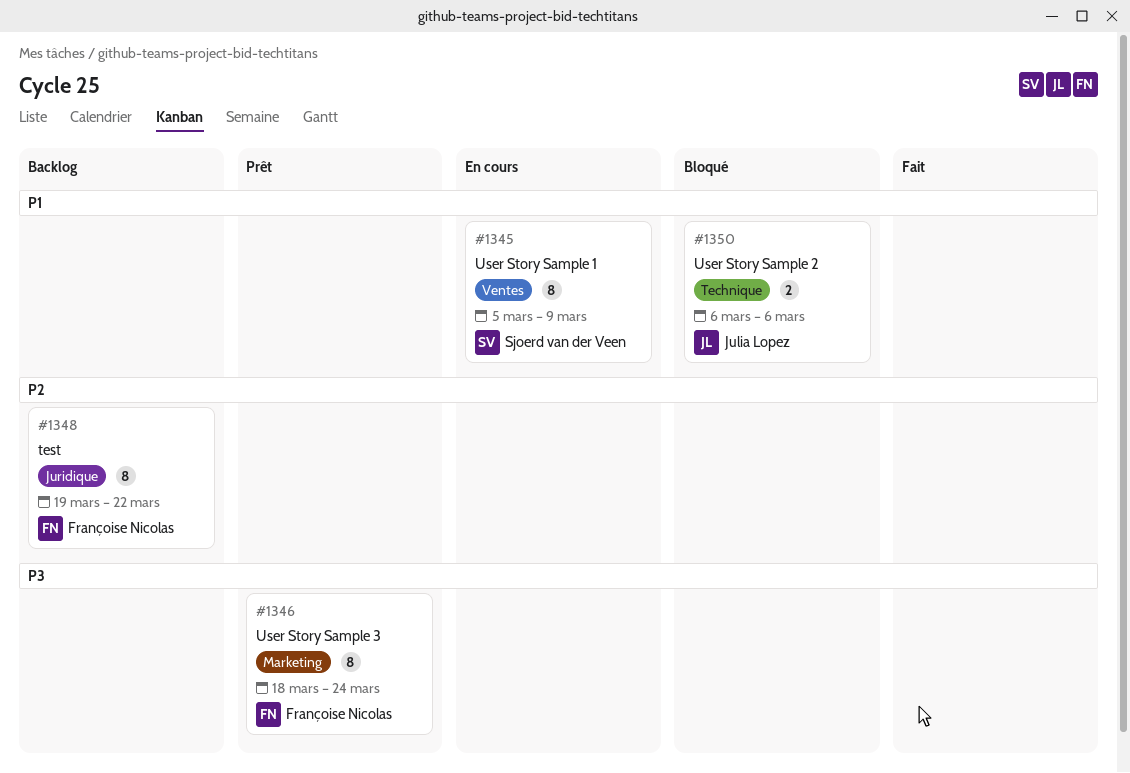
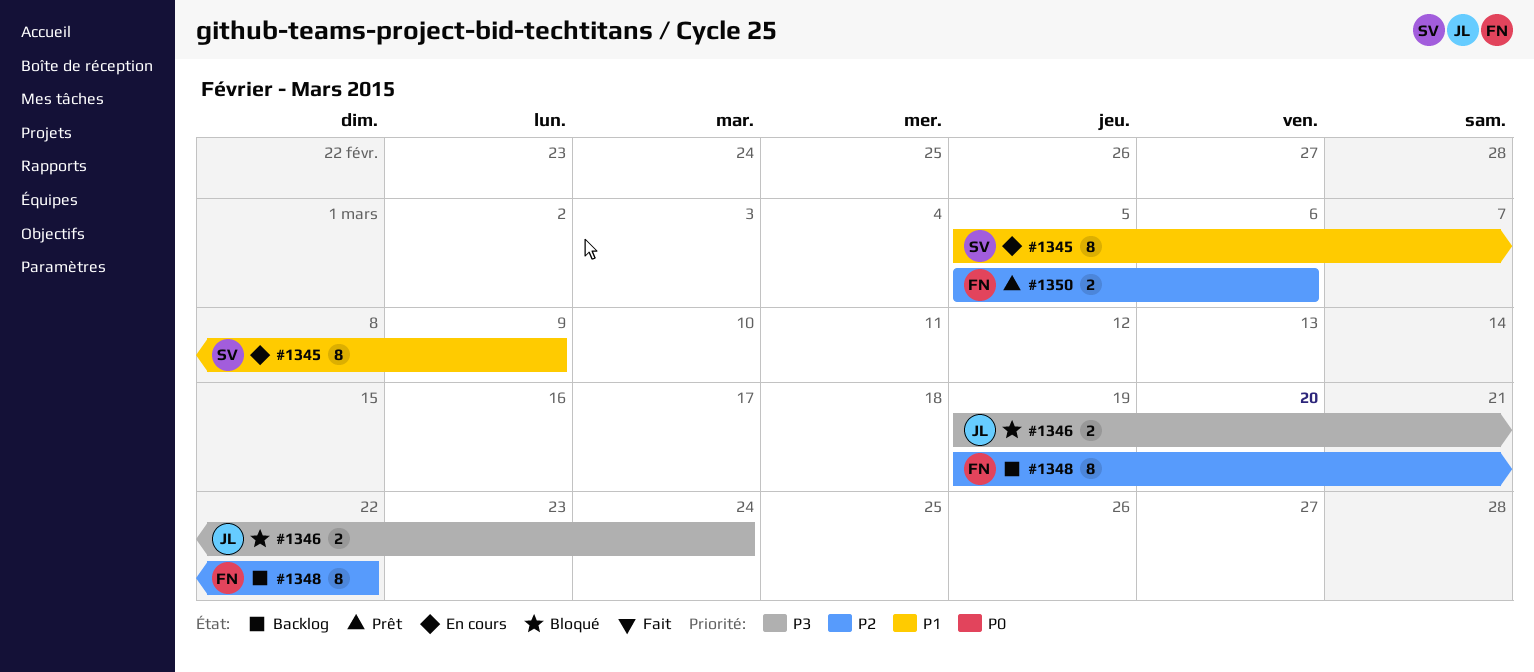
#1346, status: Prêt -> Bloqué
#1346, owner: Françoise Nicolas -> Julia Lopez
#1346, estimate: 8 -> 2
#1346, start: Mar 18 -> Mar 19
#1350, status: Bloqué -> Prêt
#1350, owner: Julia Lopez -> Françoise Nicolas
#1350, priority: P1 -> P2
#1350, start: Mar 6 -> Mar 5

